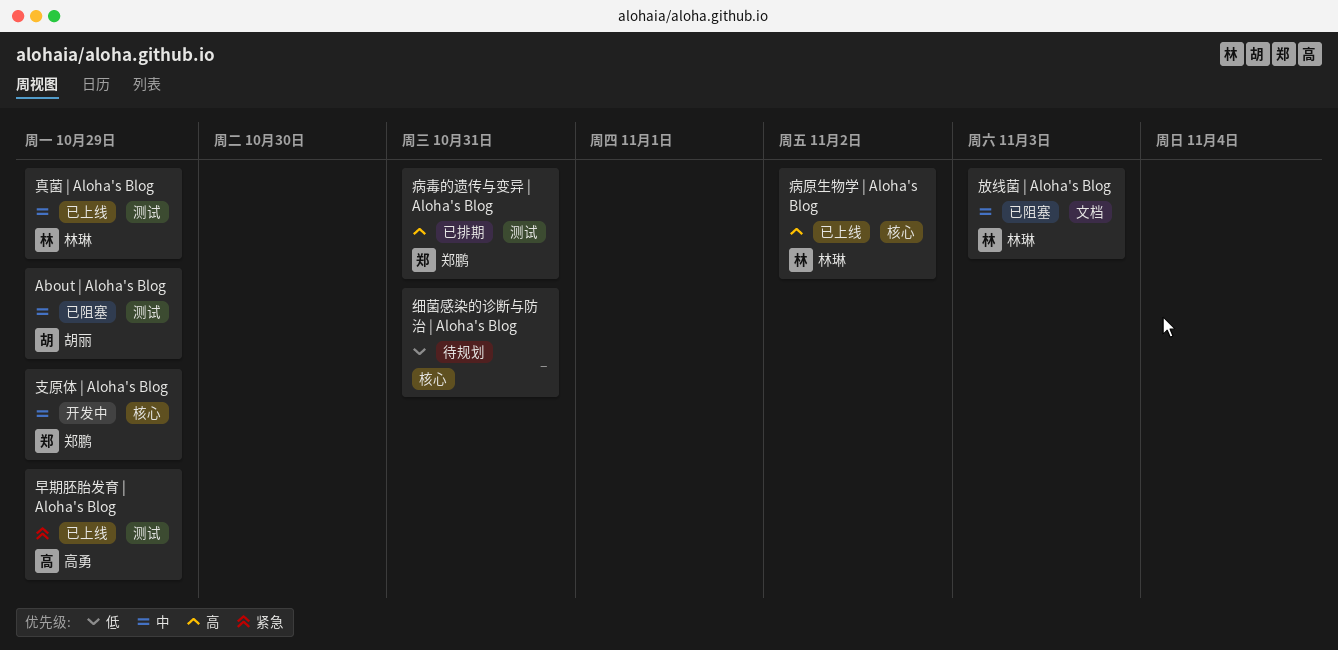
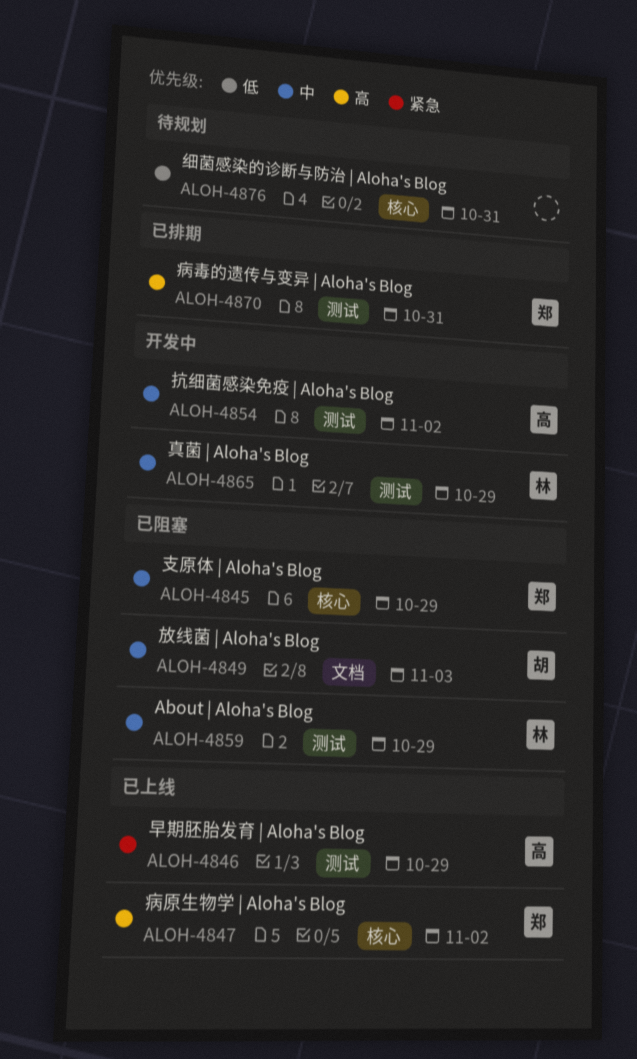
About | Aloha's Blog, owner: 胡丽 -> 林琳
抗细菌感染免疫 | Aloha's Blog: none -> present
支原体 | Aloha's Blog, status: 开发中 -> 已阻塞
放线菌 | Aloha's Blog, owner: 林琳 -> 胡丽
病原生物学 | Aloha's Blog, owner: 林琳 -> 郑鹏
真菌 | Aloha's Blog, status: 已上线 -> 开发中

